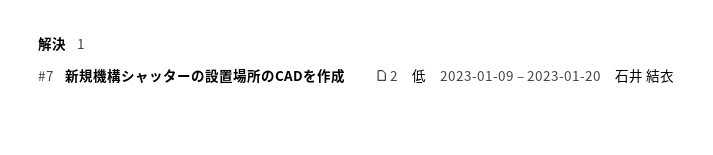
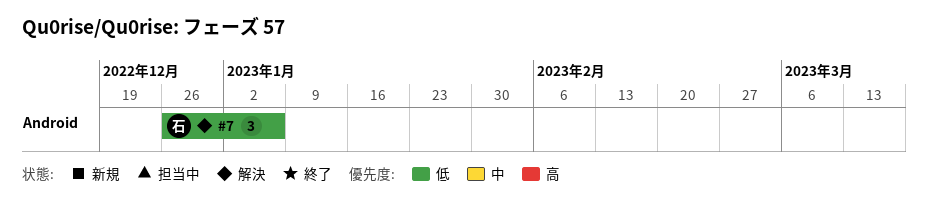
#7, start: Jan 9 -> Dec 26
#7, due: Jan 20 -> Jan 6

